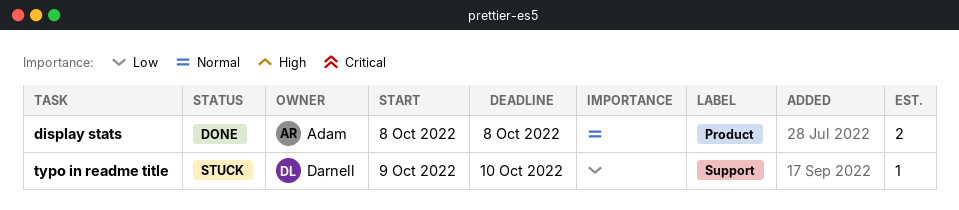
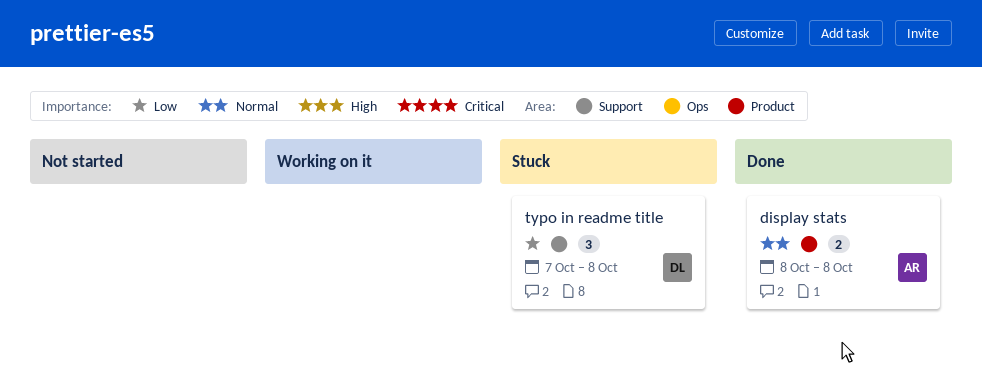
typo in readme title, estimate: 1 -> 3
typo in readme title, start: Oct 9 -> Oct 7
typo in readme title, due: Oct 10 -> Oct 8

